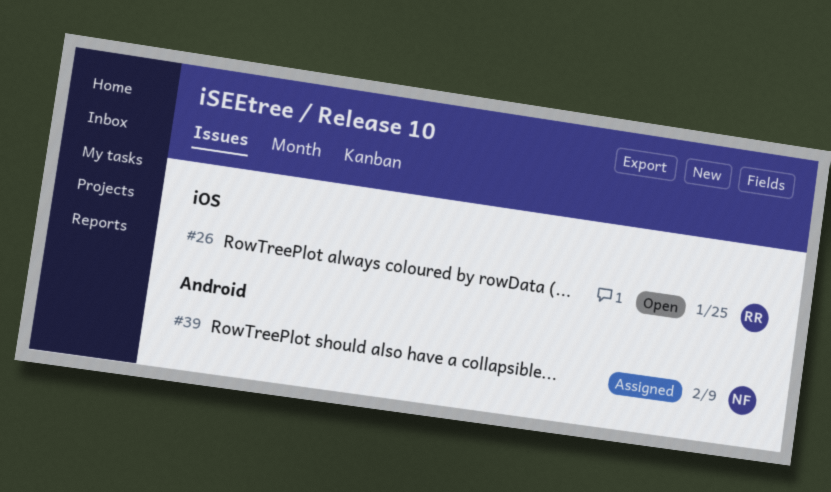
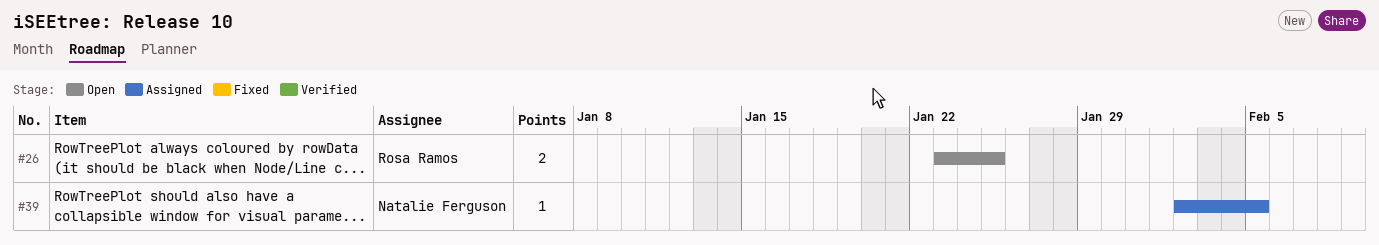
#39, due: Feb 9 -> Feb 5

